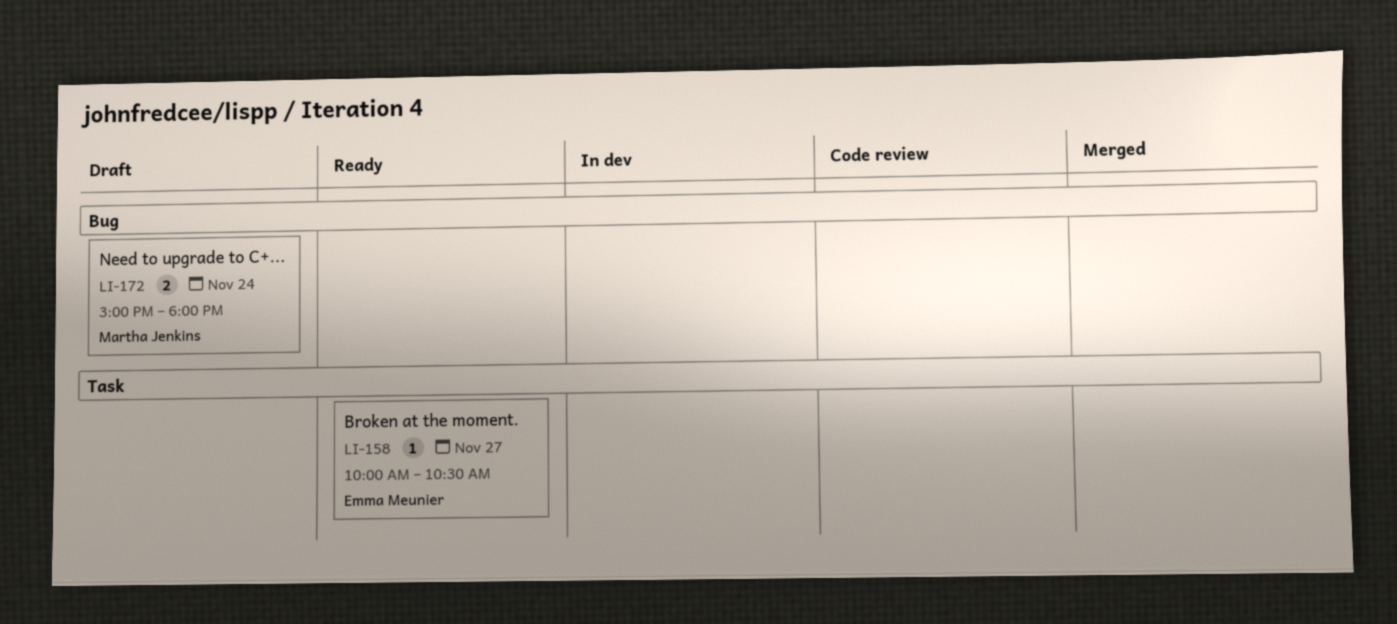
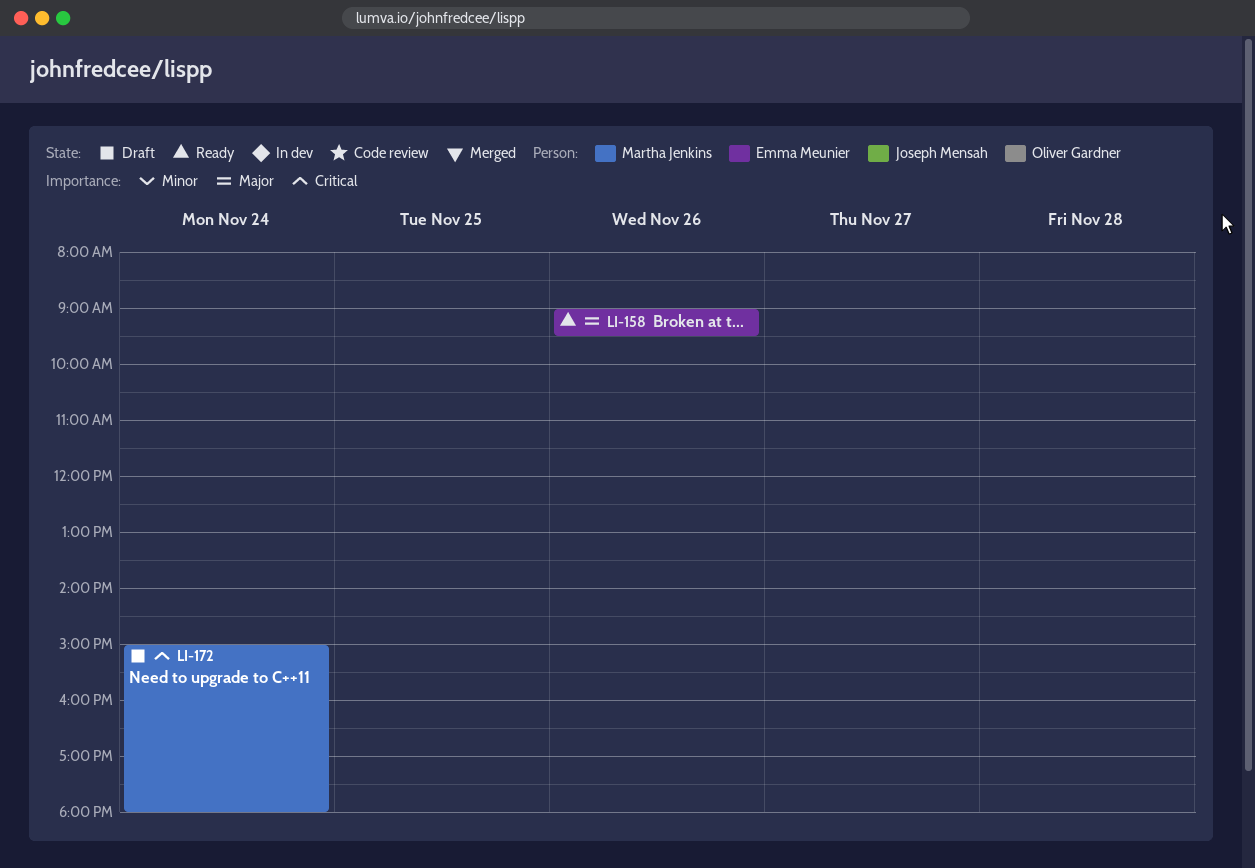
LI-158, day: Nov 27 -> Nov 26
LI-158, begins: 10:00 -> 09:00
LI-158, ends: 10:30 -> 09:30

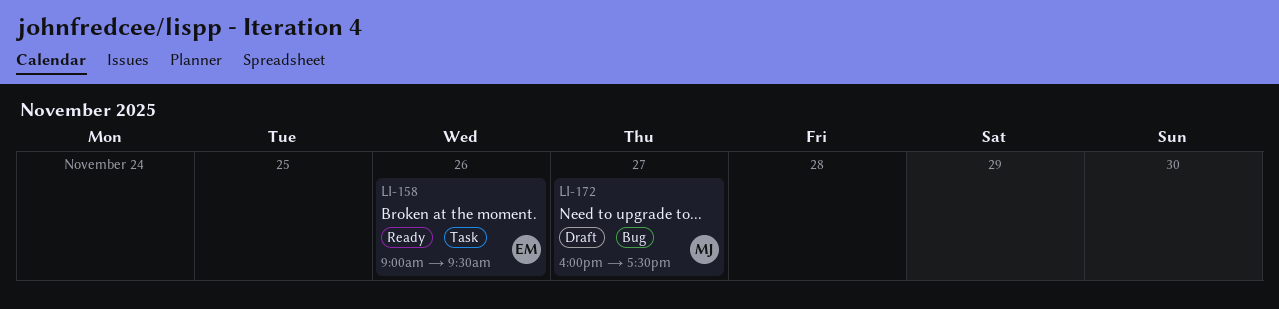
LI-172, day: Nov 24 -> Nov 27
LI-172, begins: 15:00 -> 16:00
LI-172, ends: 18:00 -> 17:30

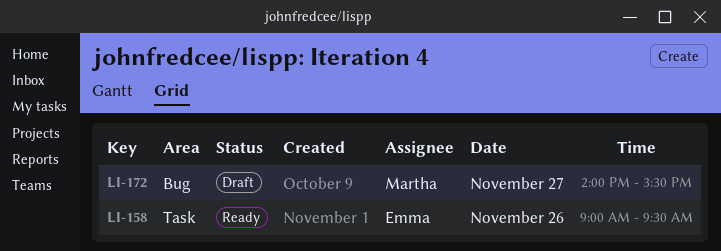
LI-172, begins: 16:00 -> 14:00
LI-172, ends: 17:30 -> 15:30

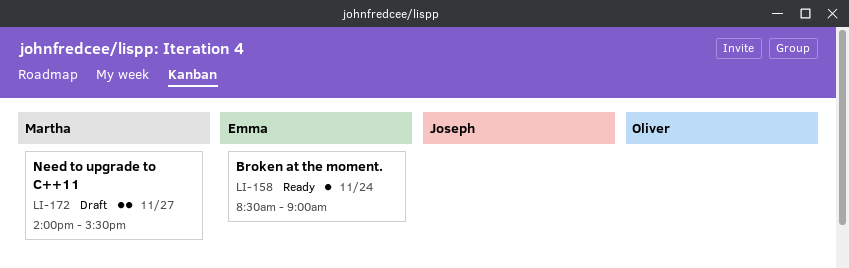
LI-158, day: Nov 26 -> Nov 24
LI-158, begins: 09:00 -> 08:30
LI-158, ends: 09:30 -> 09:00

